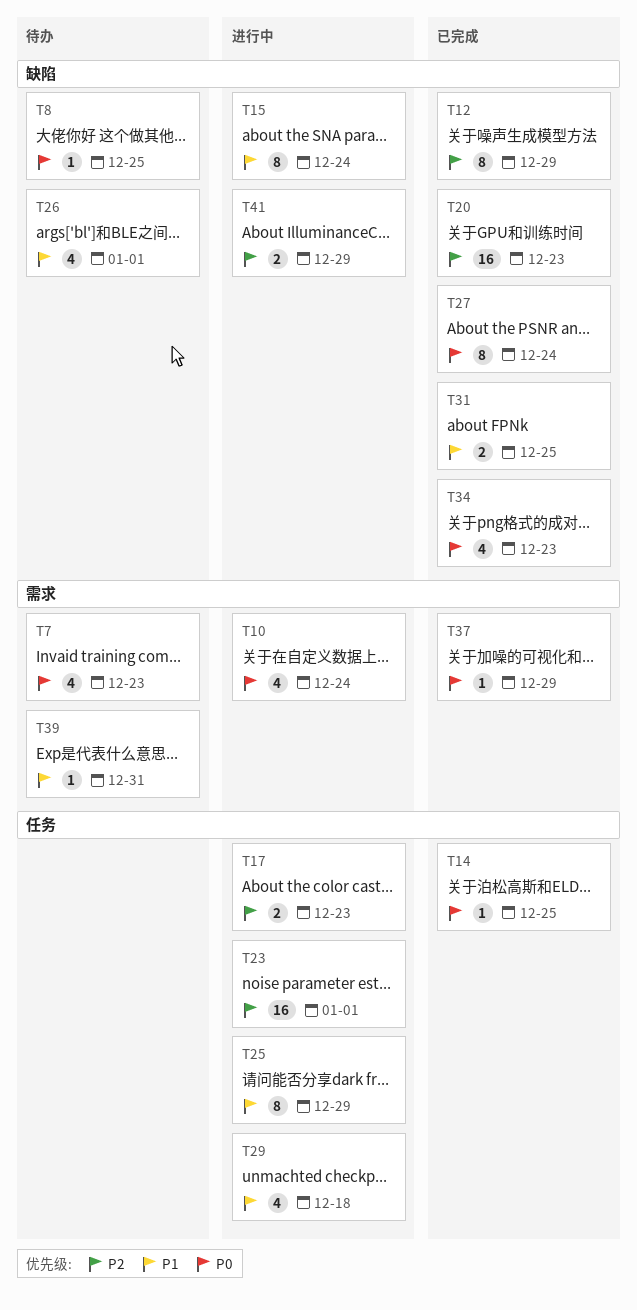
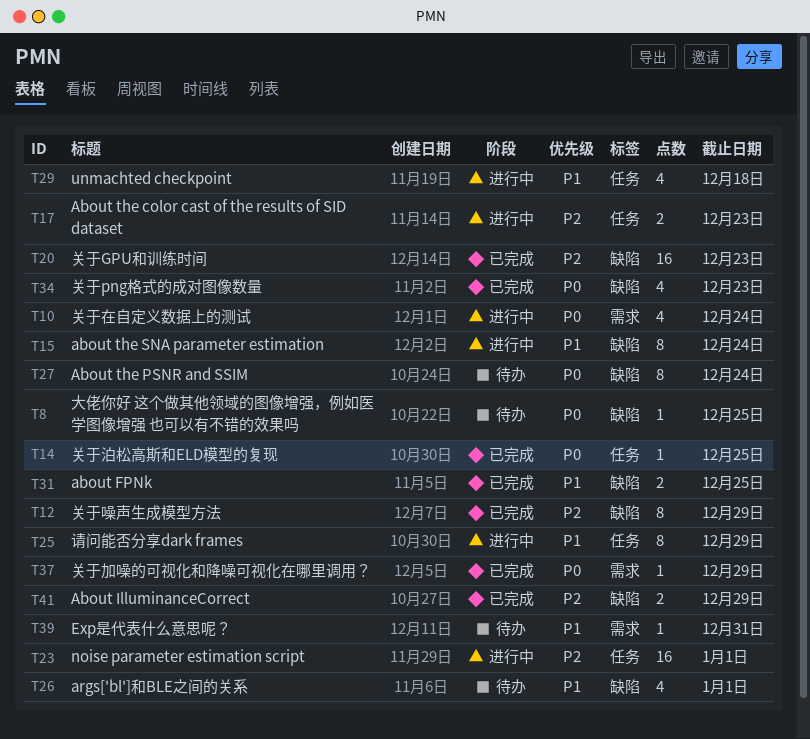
T7: present -> none
T27, status: 已完成 -> 待办
T41, status: 进行中 -> 已完成

